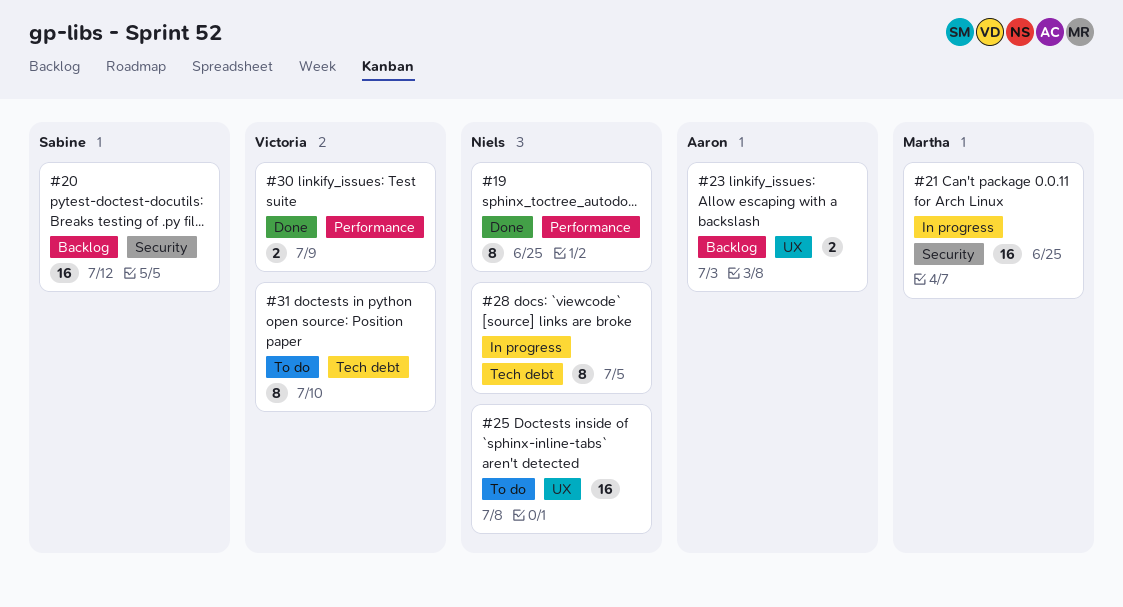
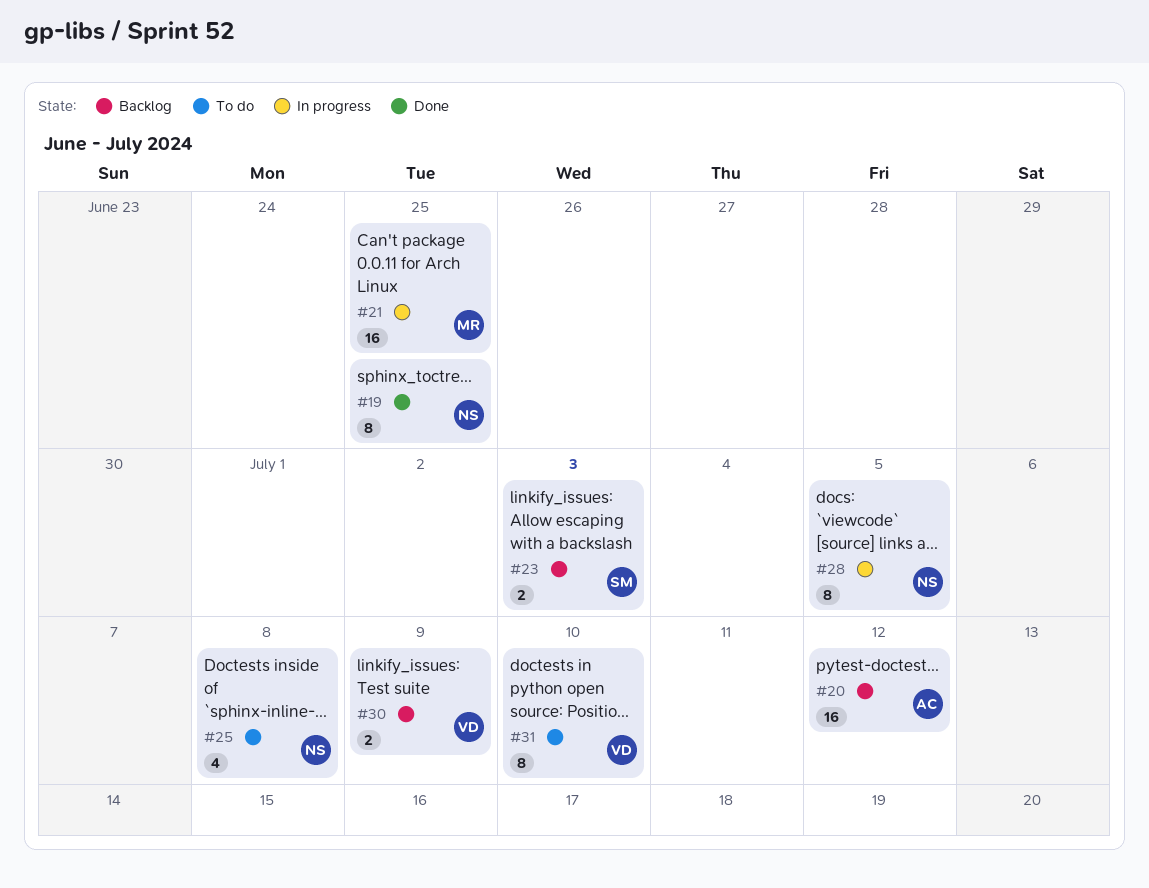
#20, owner: Sabine -> Aaron
#23, owner: Aaron -> Sabine
#25, estimate: 16 -> 4
#30, status: Done -> Backlog

